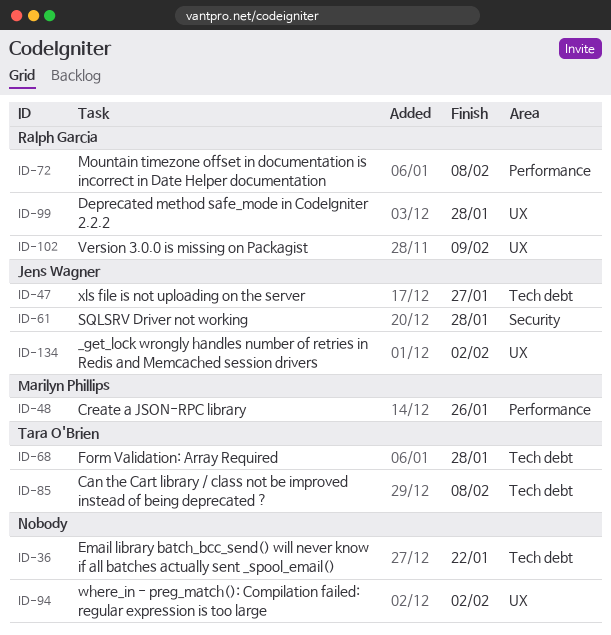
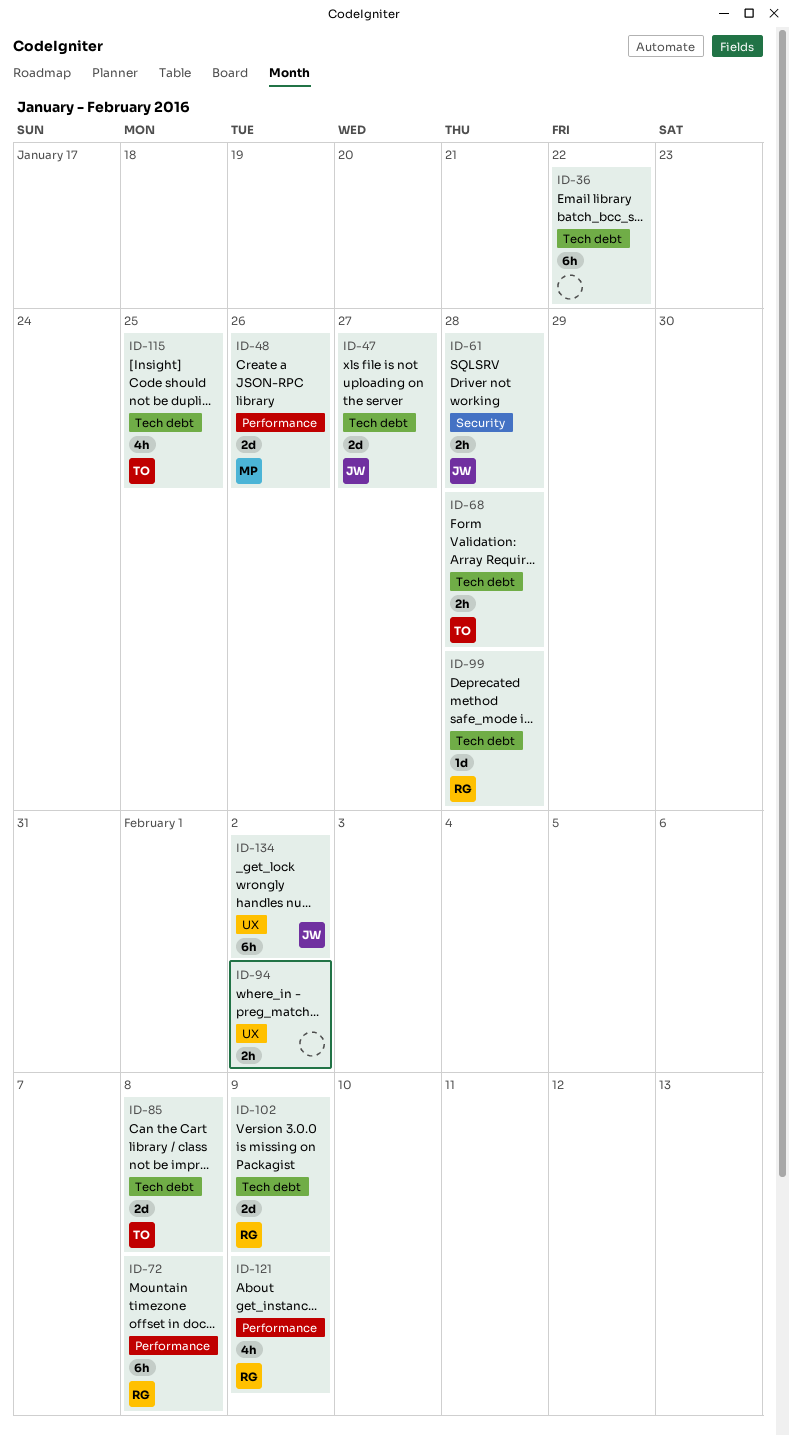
ID-99, label: UX -> Tech debt
ID-102, label: UX -> Tech debt
ID-115: none -> present
ID-121: none -> present

